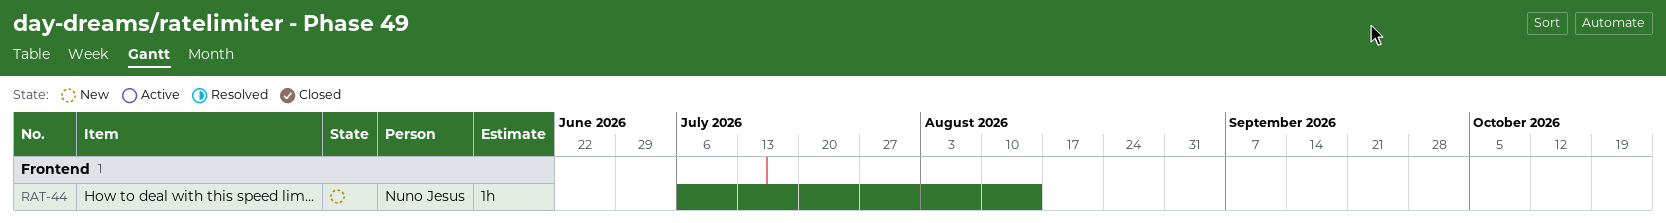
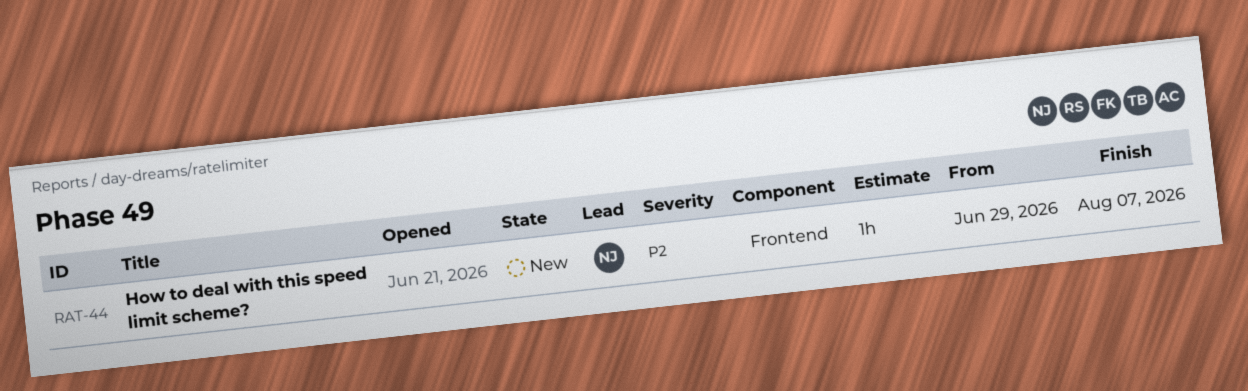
RAT-44, start: Jul 6 -> Jun 29
RAT-44, due: Aug 14 -> Aug 7

